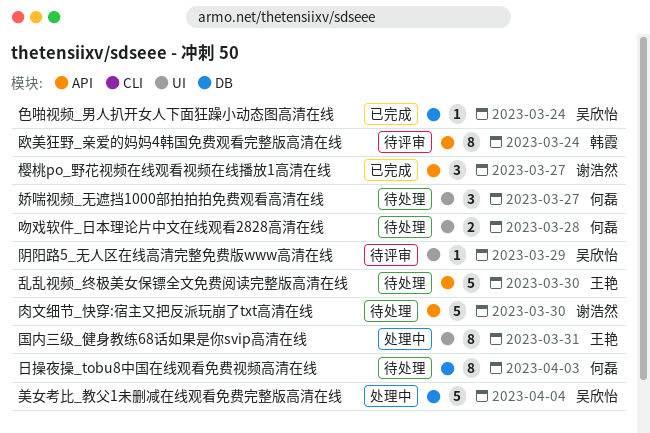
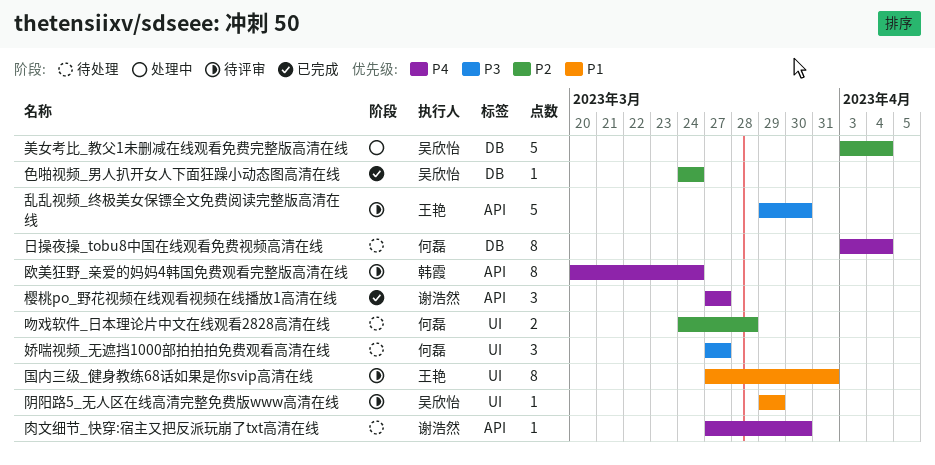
乱乱视频_终极美女保镖全文免费阅读完整版高清在线, status: 待处理 -> 待评审
国内三级_健身教练68话如果是你svip高清在线, status: 处理中 -> 待评审
日操夜操_tobu8中国在线观看免费视频高清在线, due: Apr 3 -> Apr 4
肉文细节_快穿:宿主又把反派玩崩了txt高清在线, estimate: 5 -> 1

